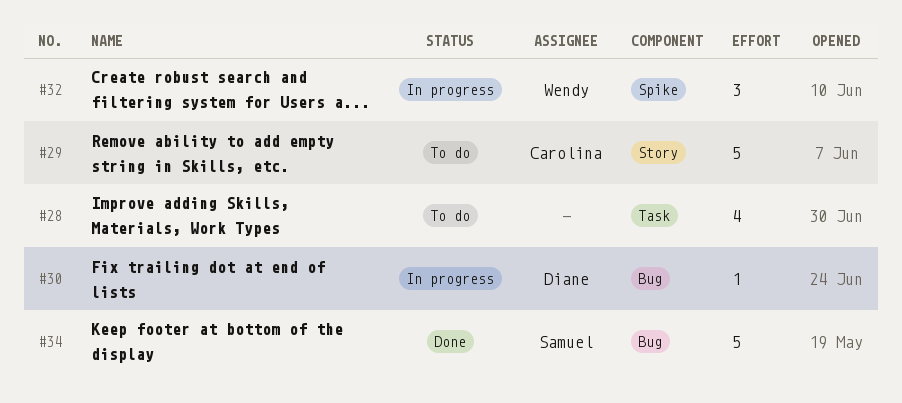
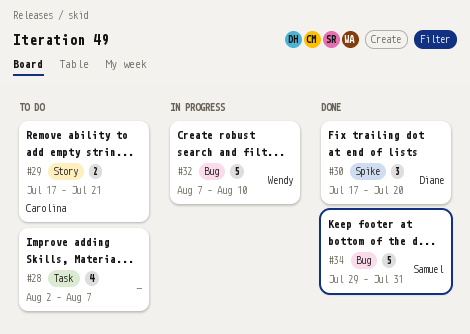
#29, estimate: 5 -> 2
#30, status: In progress -> Done
#30, label: Bug -> Spike
#30, estimate: 1 -> 3
#32, label: Spike -> Bug
#32, estimate: 3 -> 5

